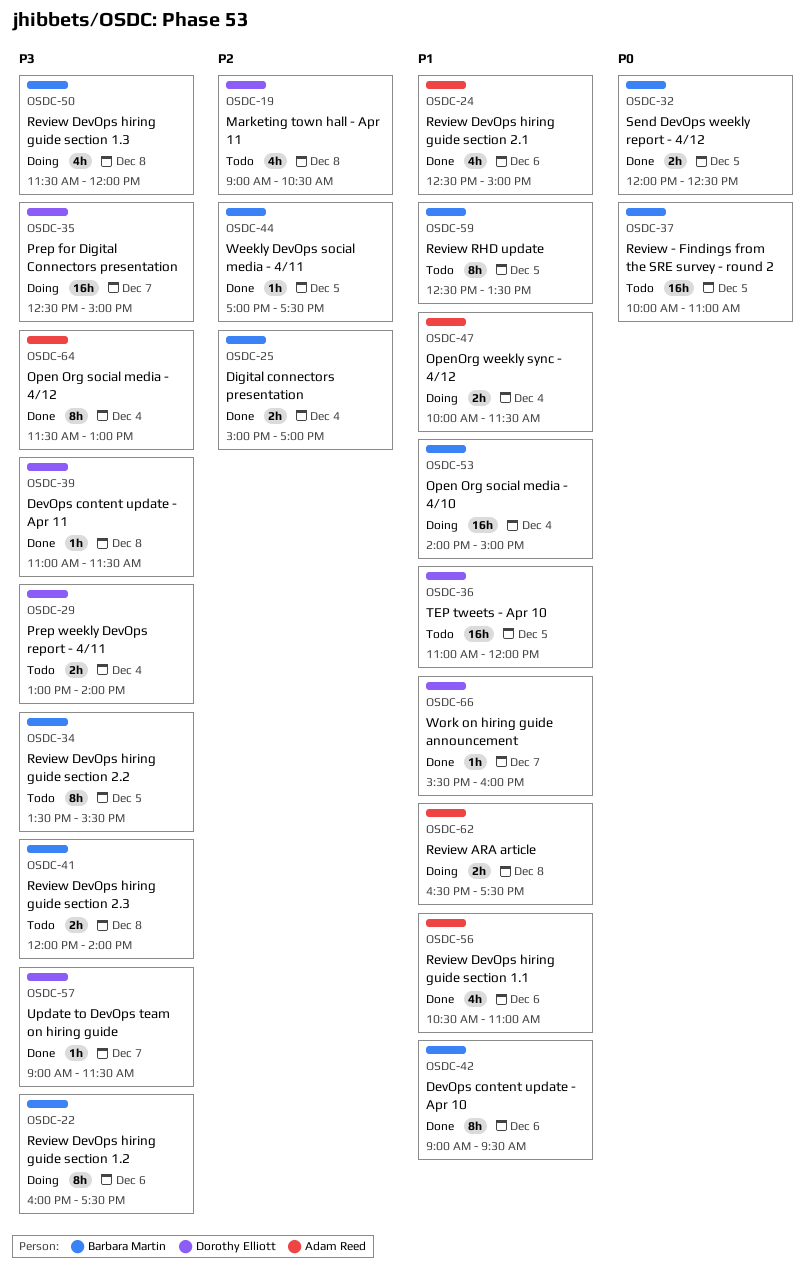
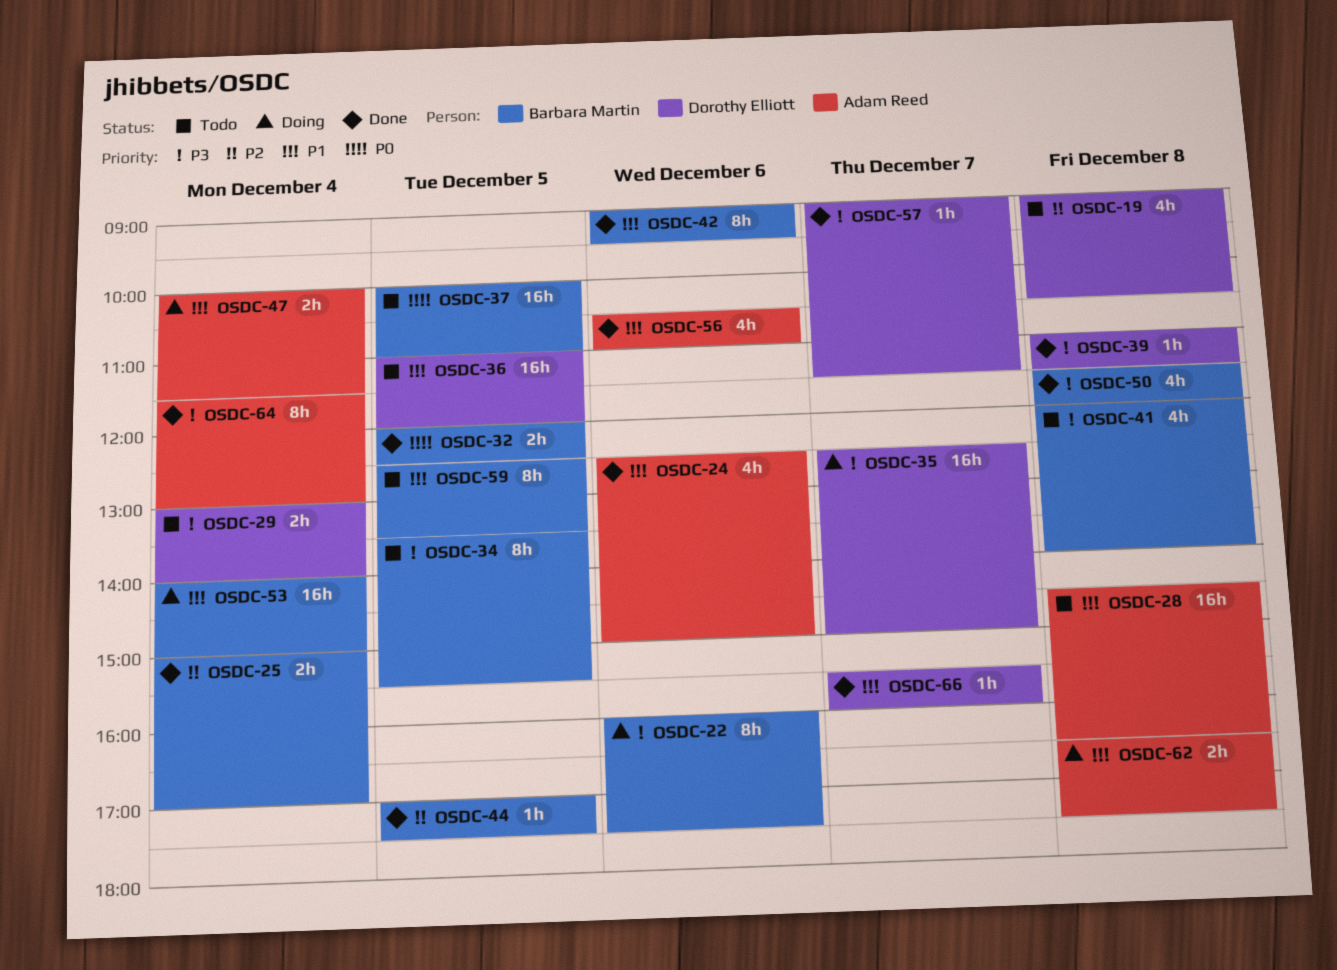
OSDC-28: none -> present
OSDC-41, estimate: 2h -> 4h
OSDC-50, status: Doing -> Done

